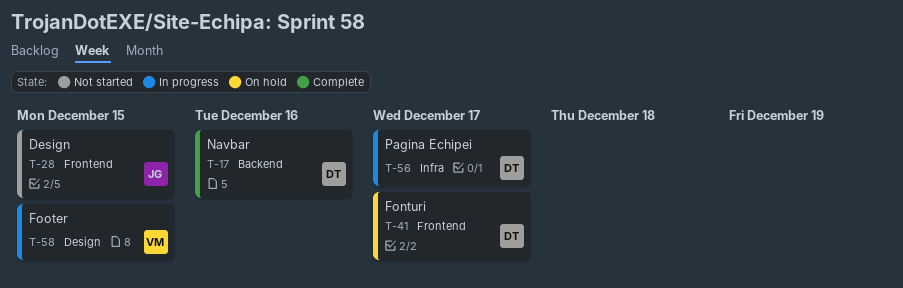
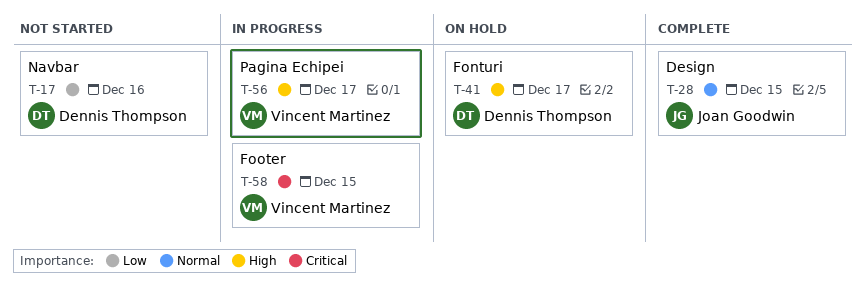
T-17, status: Complete -> Not started
T-28, status: Not started -> Complete
T-56, owner: Dennis Thompson -> Vincent Martinez

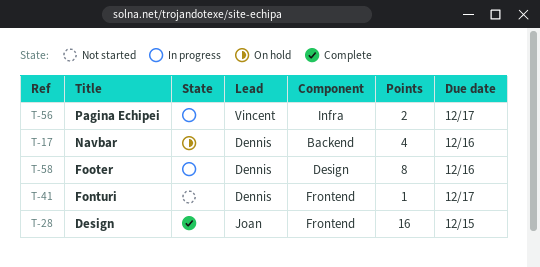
T-17, status: Not started -> On hold
T-41, status: On hold -> Not started
T-58, owner: Vincent Martinez -> Dennis Thompson
T-58, due: Dec 15 -> Dec 16

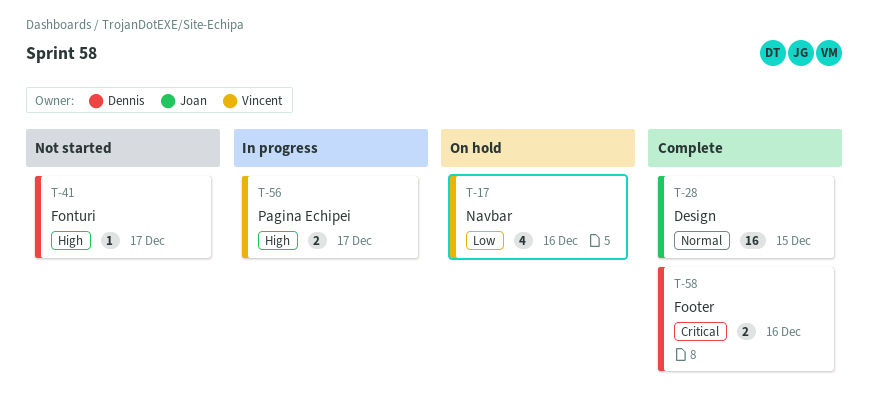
T-17, owner: Dennis -> Vincent
T-58, status: In progress -> Complete
T-58, estimate: 8 -> 2

